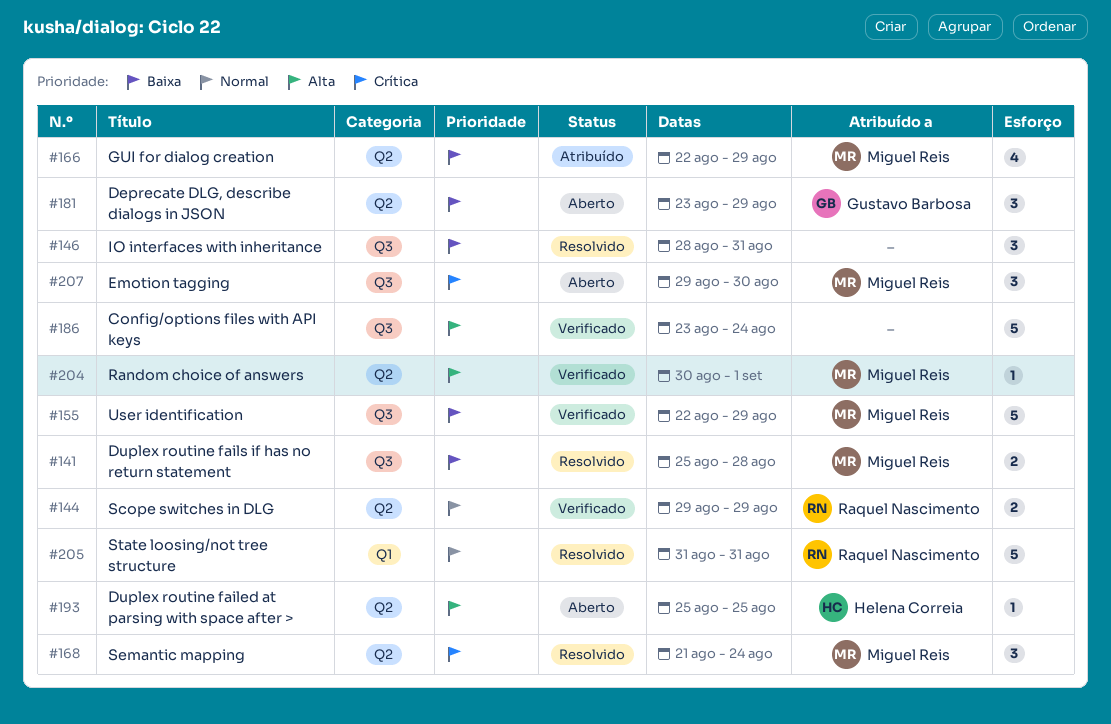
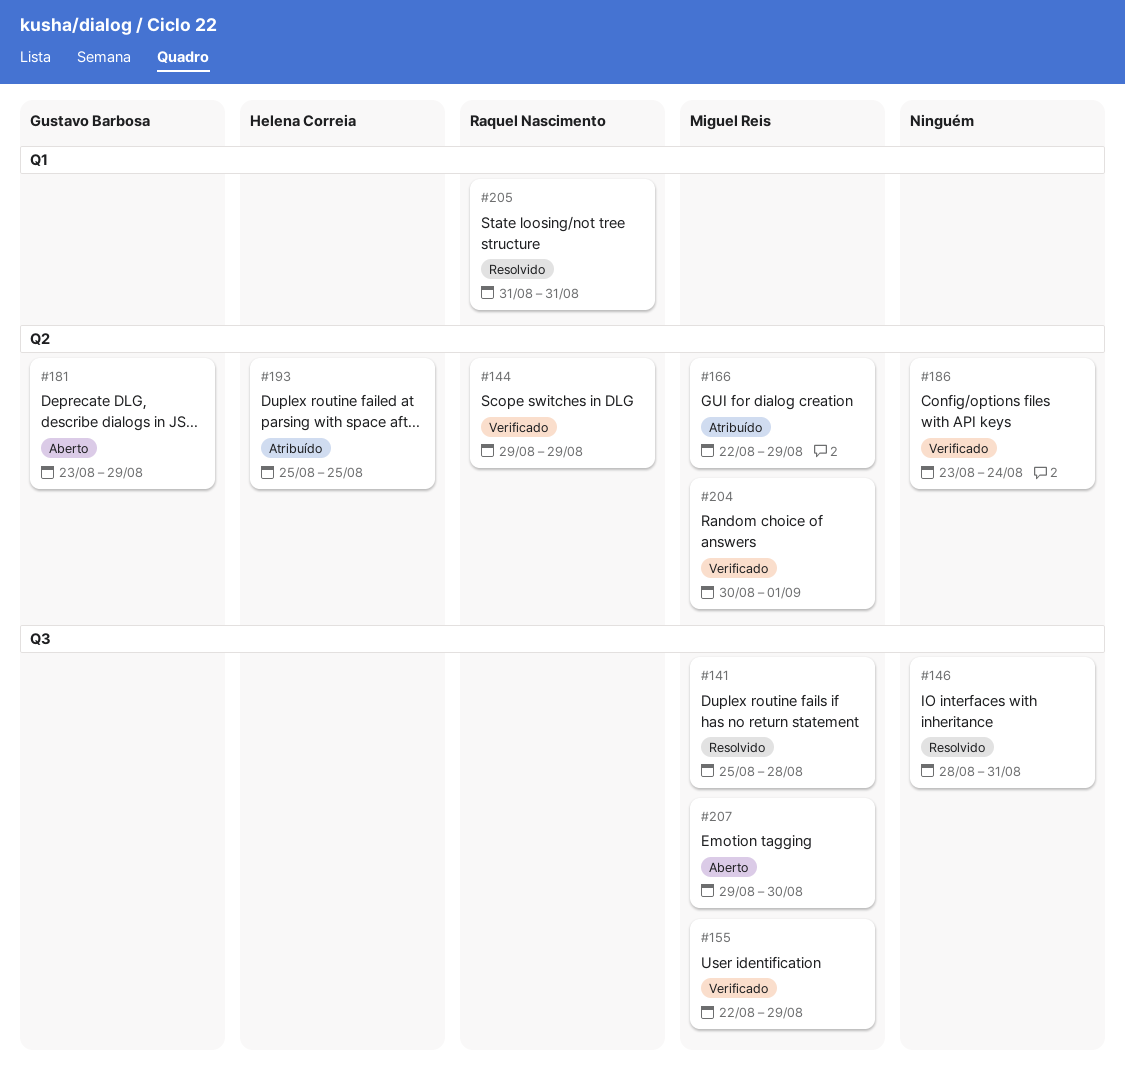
#168: present -> none
#186, label: Q3 -> Q2
#193, status: Aberto -> Atribuído

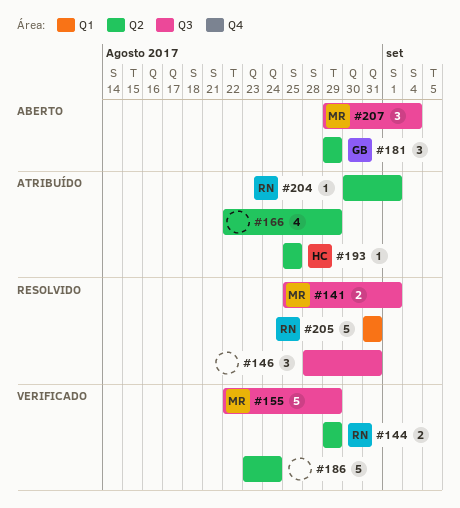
#141, due: Aug 28 -> Sep 1
#166, owner: Miguel Reis -> none
#181, start: Aug 23 -> Aug 29
#204, status: Verificado -> Atribuído
#204, owner: Miguel Reis -> Raquel Nascimento
#207, due: Aug 30 -> Sep 4

